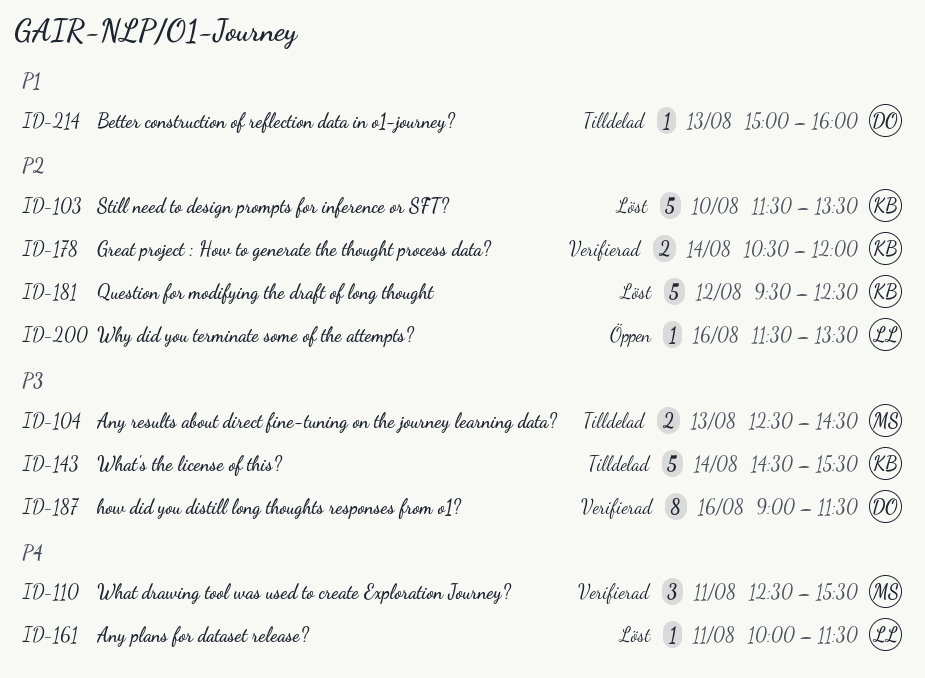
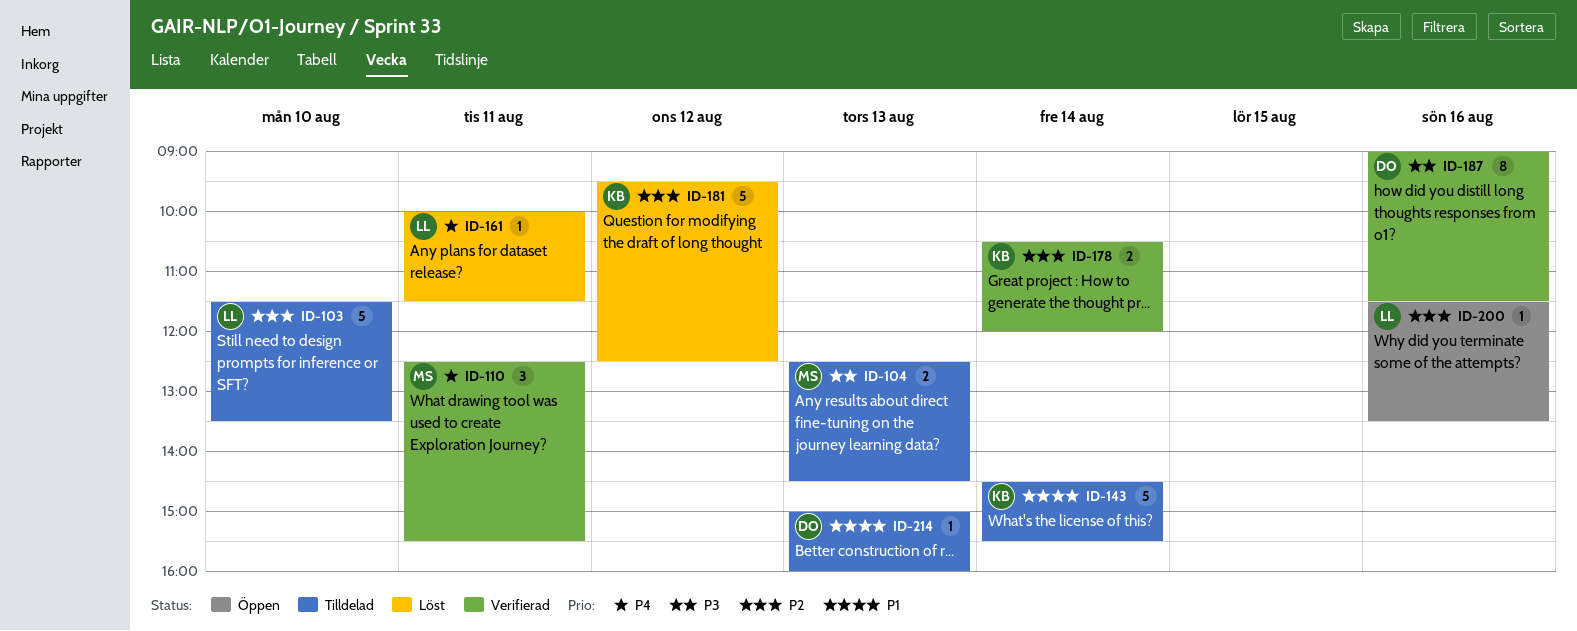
ID-103, status: Löst -> Tilldelad
ID-103, owner: KB -> LL
ID-143, priority: P3 -> P1

